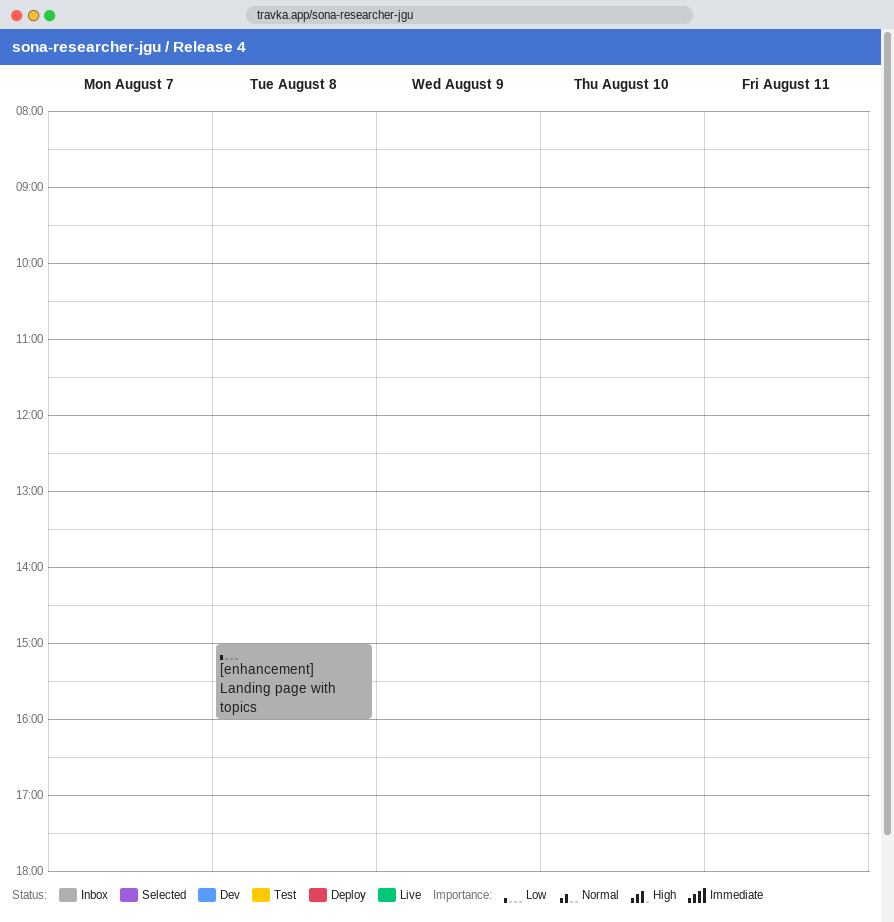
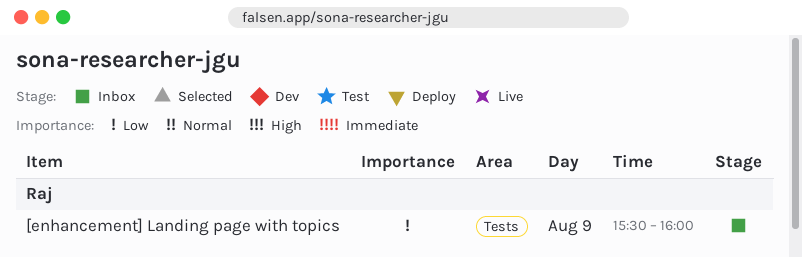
[enhancement] Landing page with topics, day: Aug 8 -> Aug 9
[enhancement] Landing page with topics, begins: 15:00 -> 15:30

